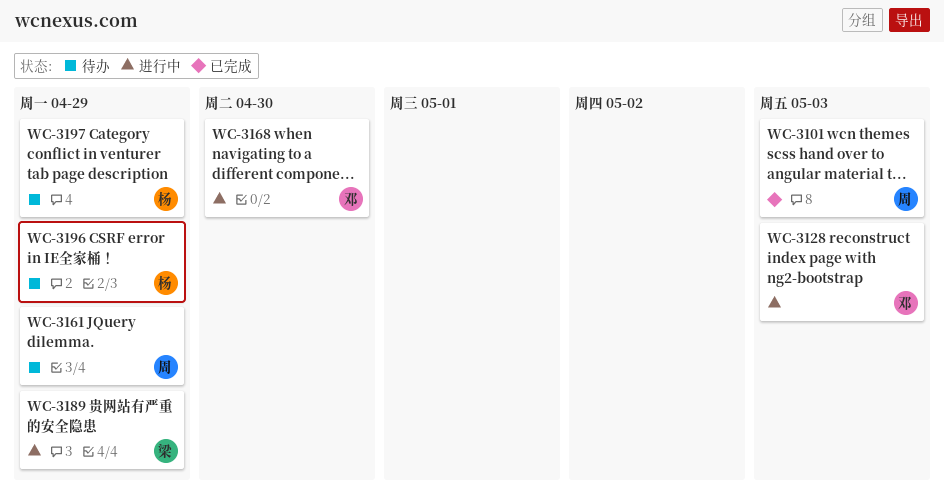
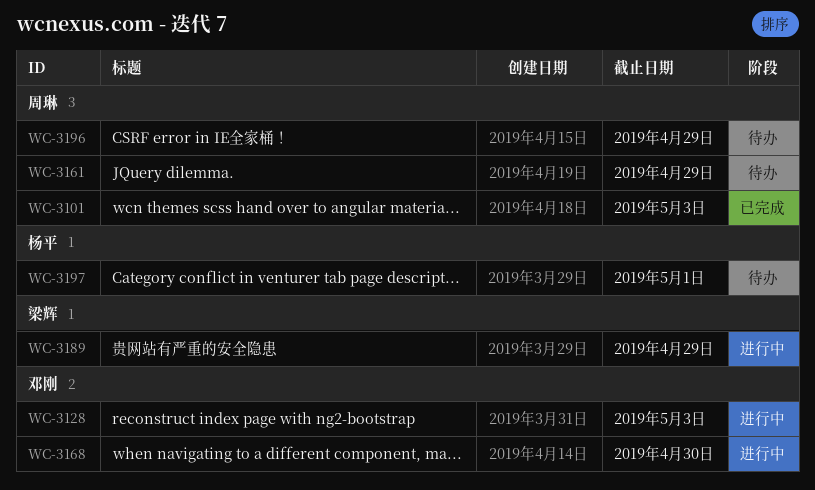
WC-3196, owner: 杨平 -> 周琳
WC-3197, due: Apr 29 -> May 1

